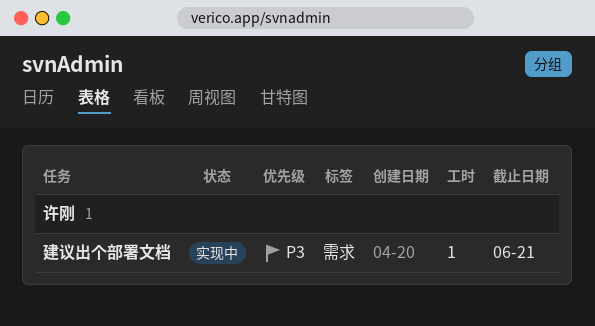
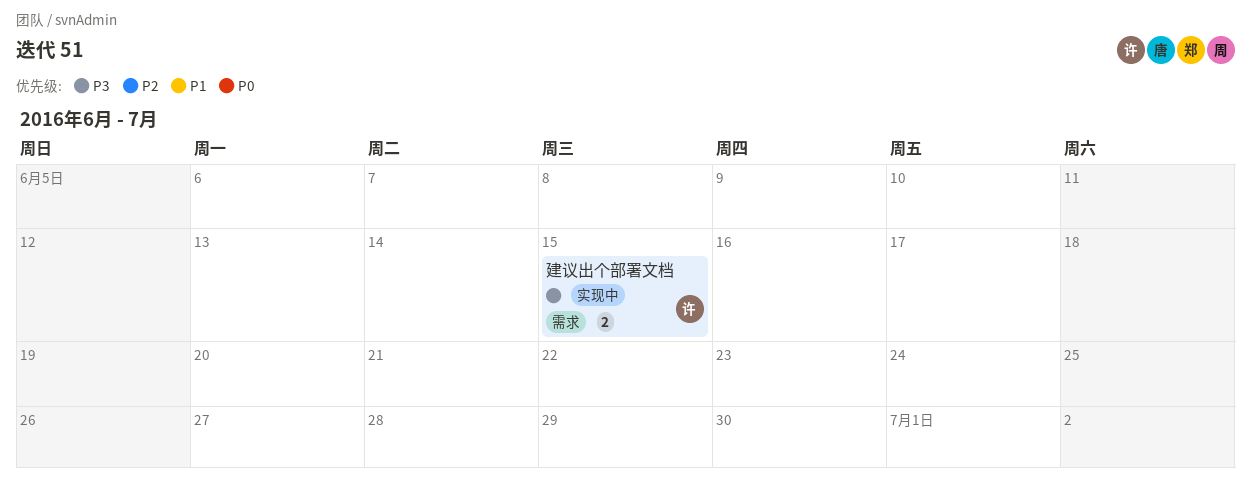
建议出个部署文档, estimate: 1 -> 2
建议出个部署文档, due: Jun 21 -> Jun 15

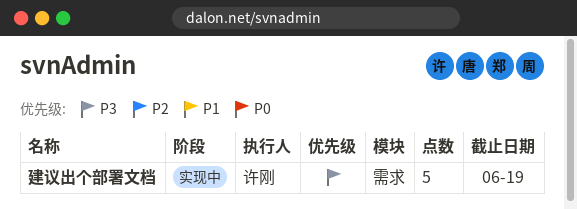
建议出个部署文档, estimate: 2 -> 5
建议出个部署文档, due: Jun 15 -> Jun 19

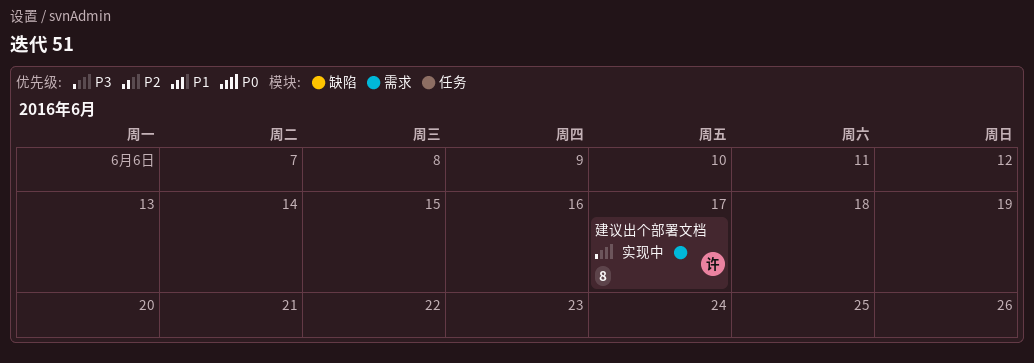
建议出个部署文档, estimate: 5 -> 8
建议出个部署文档, due: Jun 19 -> Jun 17

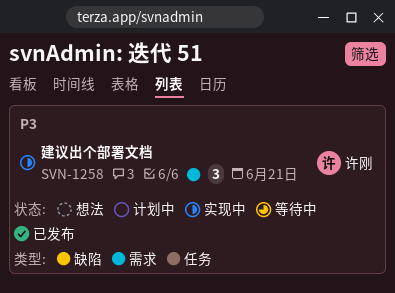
建议出个部署文档, estimate: 8 -> 3
建议出个部署文档, due: Jun 17 -> Jun 21

